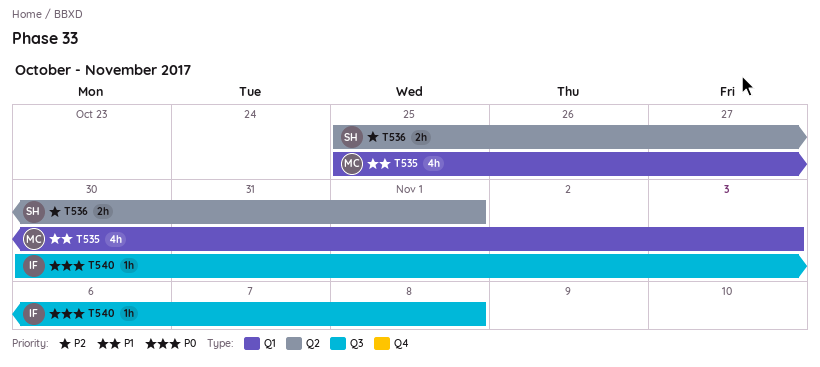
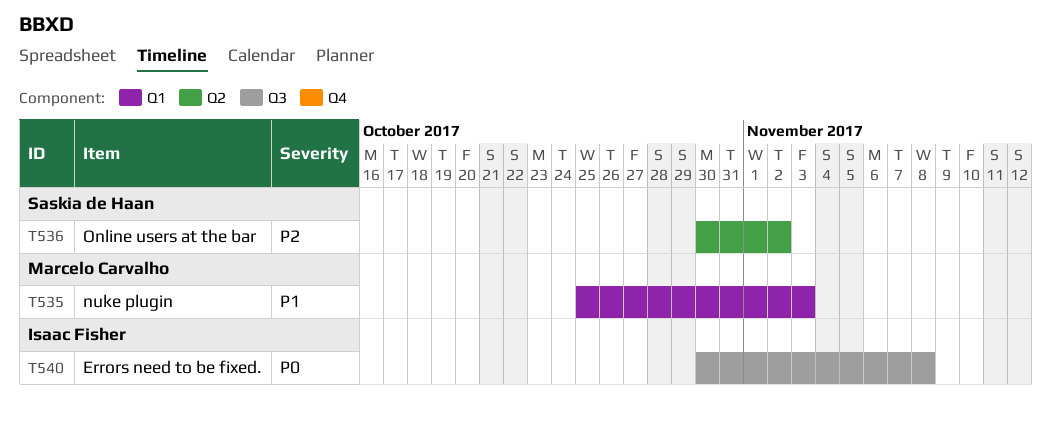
T536, start: Oct 25 -> Oct 30
T536, due: Nov 1 -> Nov 2

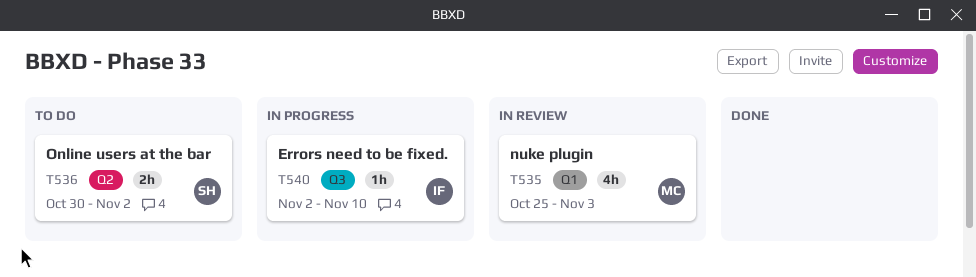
T540, start: Oct 30 -> Nov 2
T540, due: Nov 8 -> Nov 10

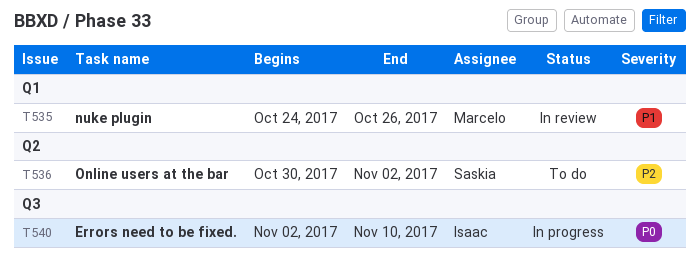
T535, start: Oct 25 -> Oct 24
T535, due: Nov 3 -> Oct 26

